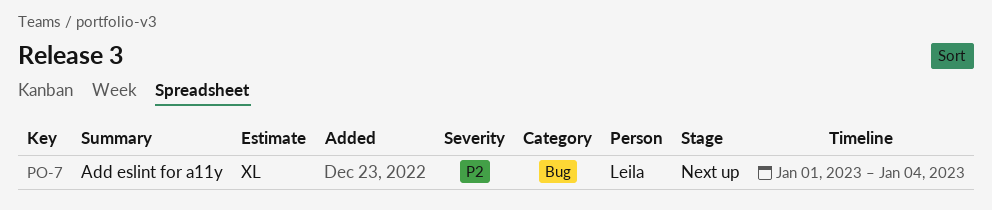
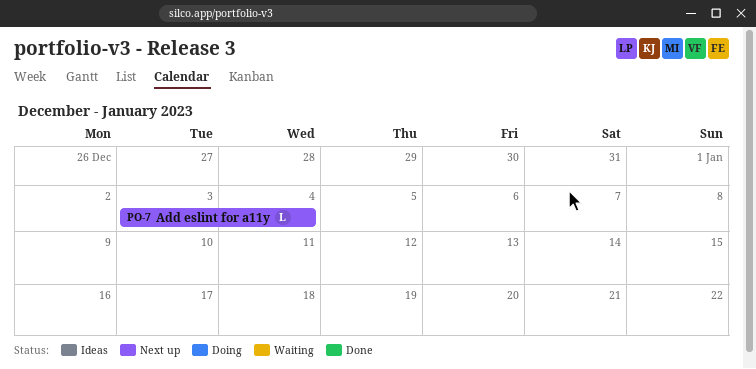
PO-7, estimate: XL -> L
PO-7, start: Jan 1 -> Jan 3

